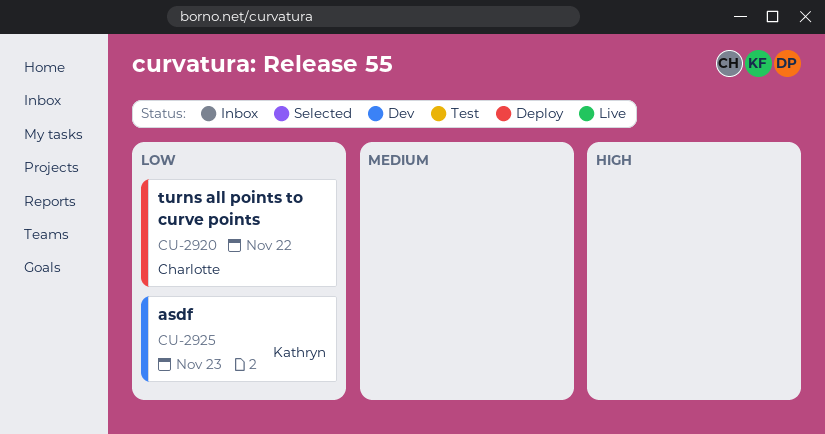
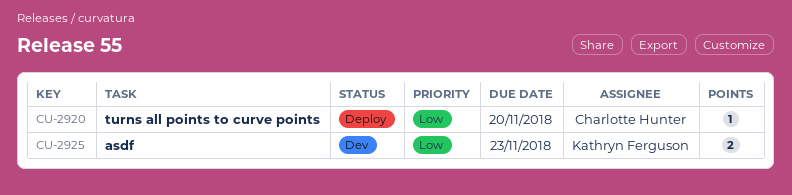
CU-2920, due: Nov 22 -> Nov 20

